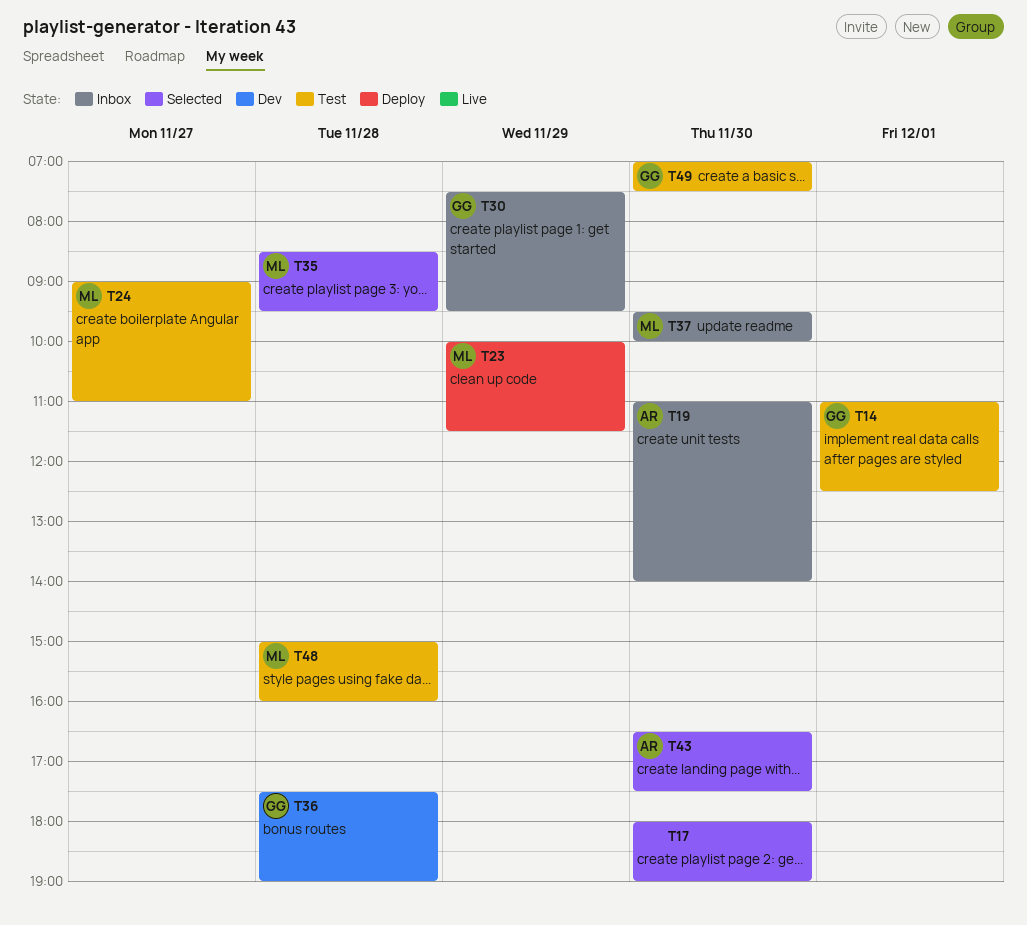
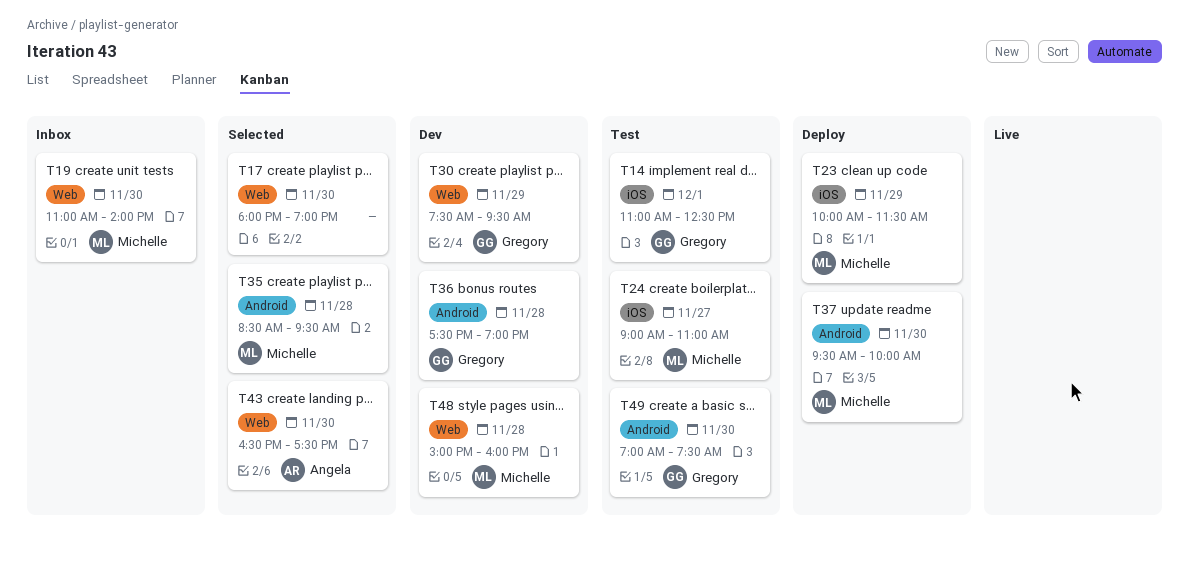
T19, owner: Angela -> Michelle
T30, status: Inbox -> Dev
T37, status: Inbox -> Deploy
T48, status: Test -> Dev

